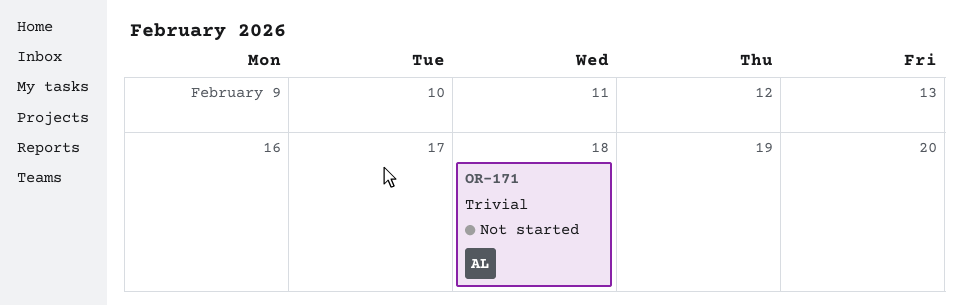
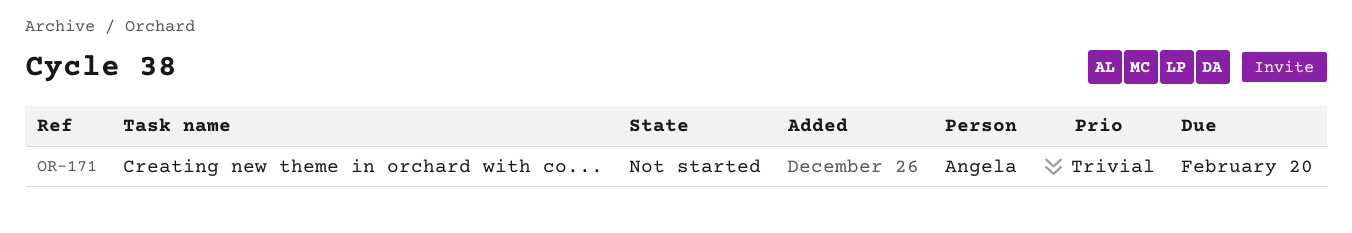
OR-171, due: Feb 18 -> Feb 20

